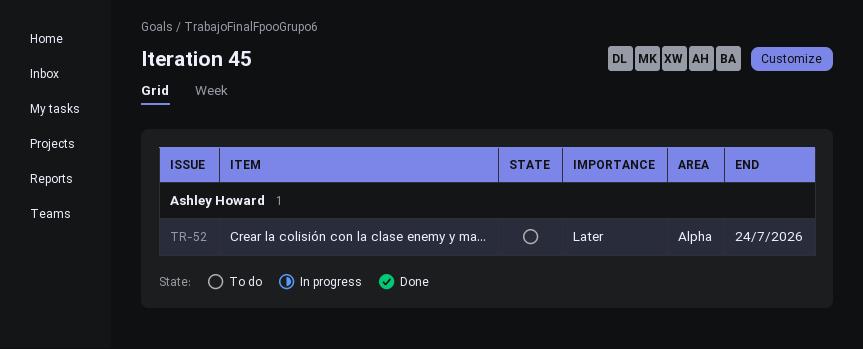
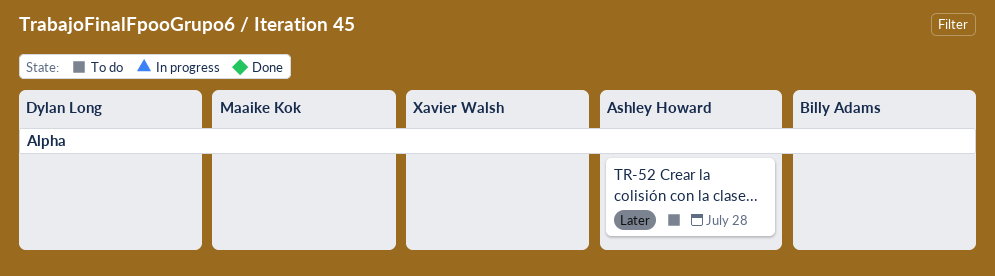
TR-52, due: Jul 24 -> Jul 28

